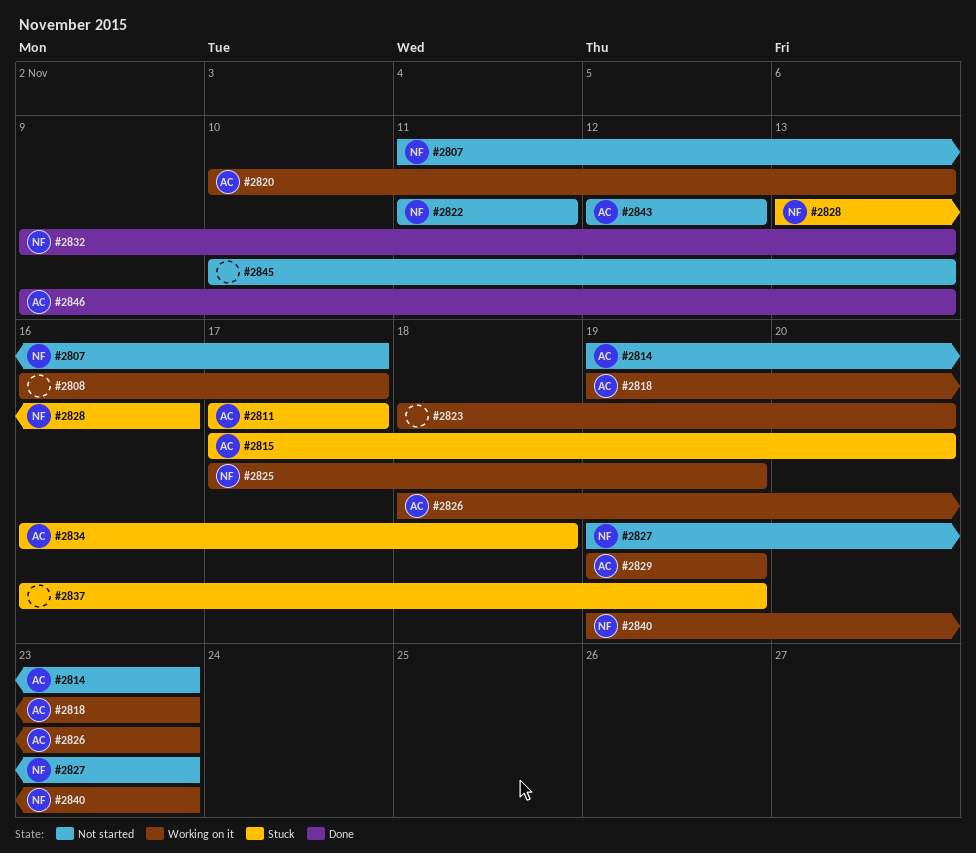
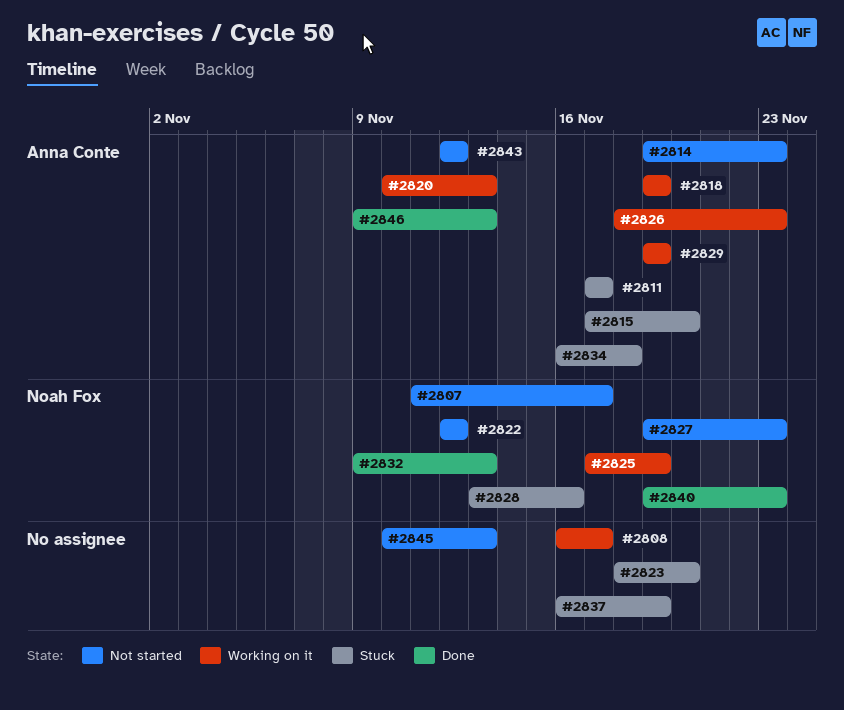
#2818, due: Nov 23 -> Nov 19
#2822, start: Nov 11 -> Nov 12
#2822, due: Nov 11 -> Nov 12
#2823, status: Working on it -> Stuck
#2840, status: Working on it -> Done

